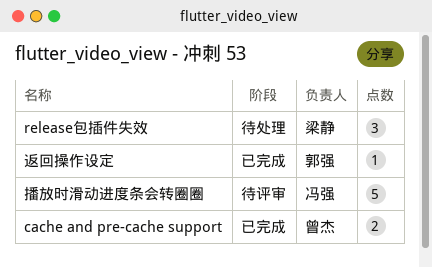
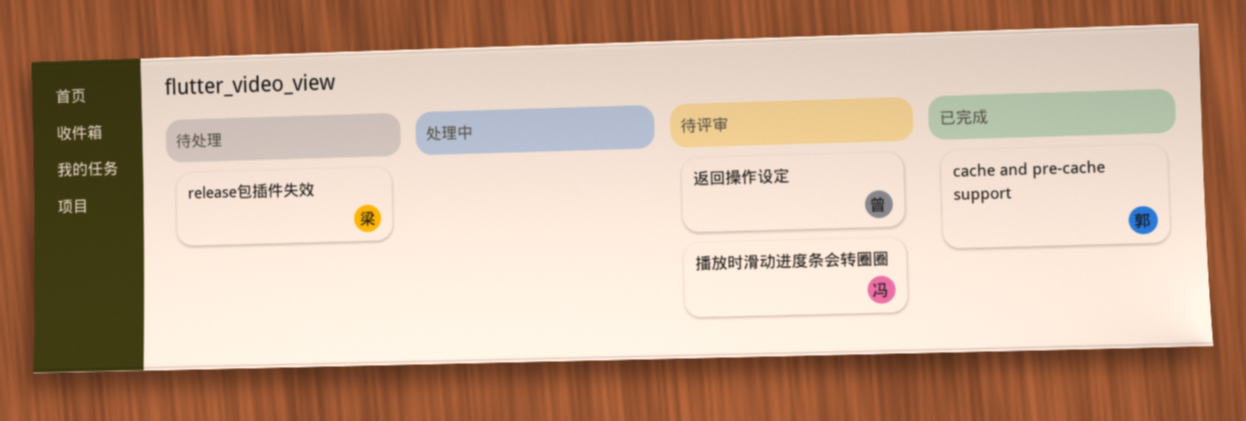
cache and pre-cache support, owner: 曾杰 -> 郭强
返回操作设定, status: 已完成 -> 待评审
返回操作设定, owner: 郭强 -> 曾杰

